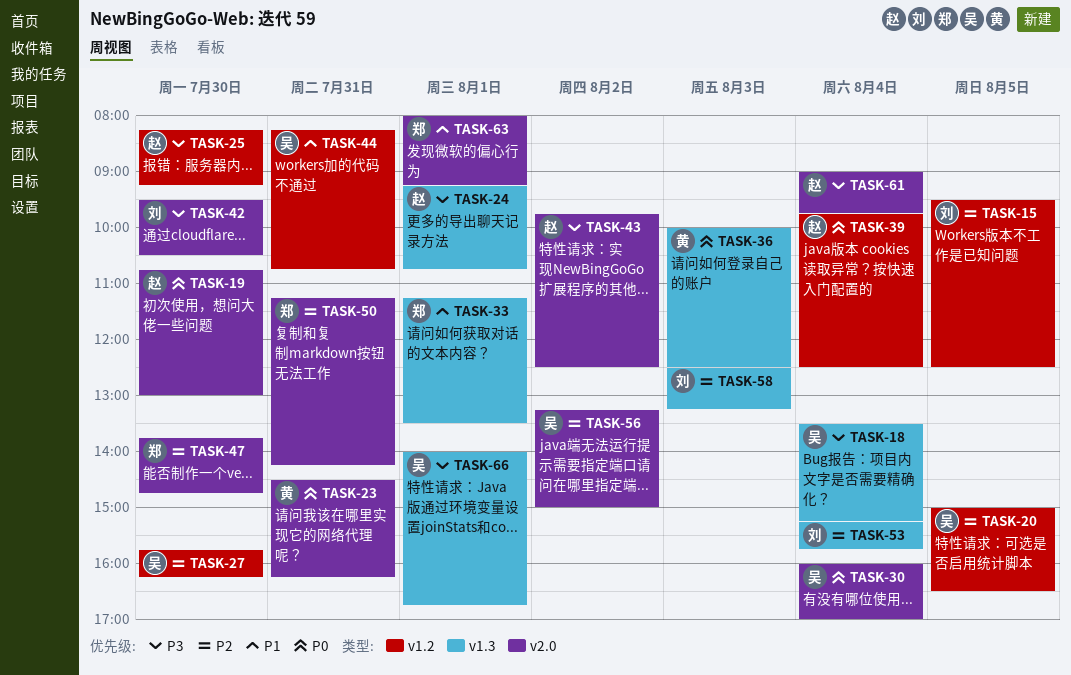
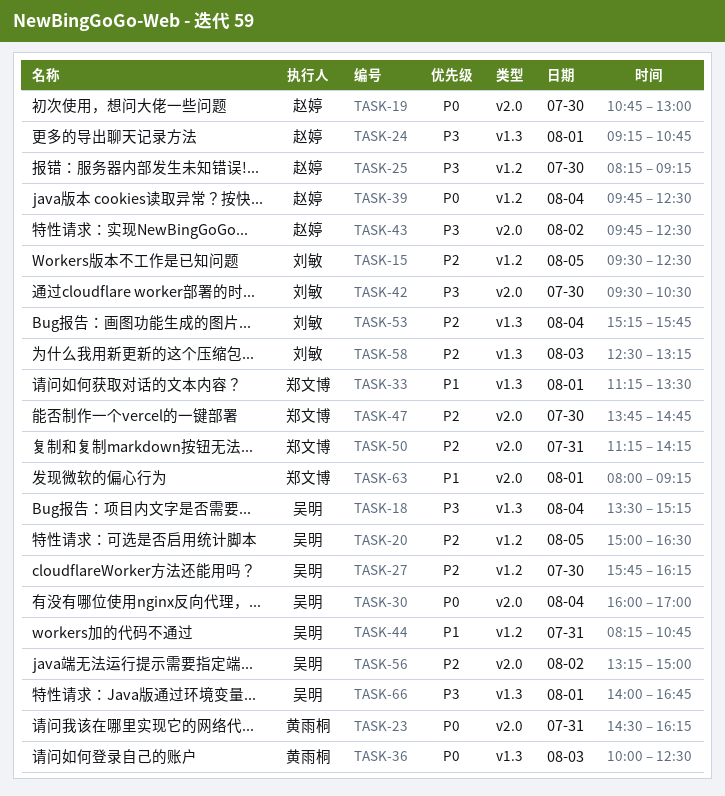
TASK-61: present -> none

